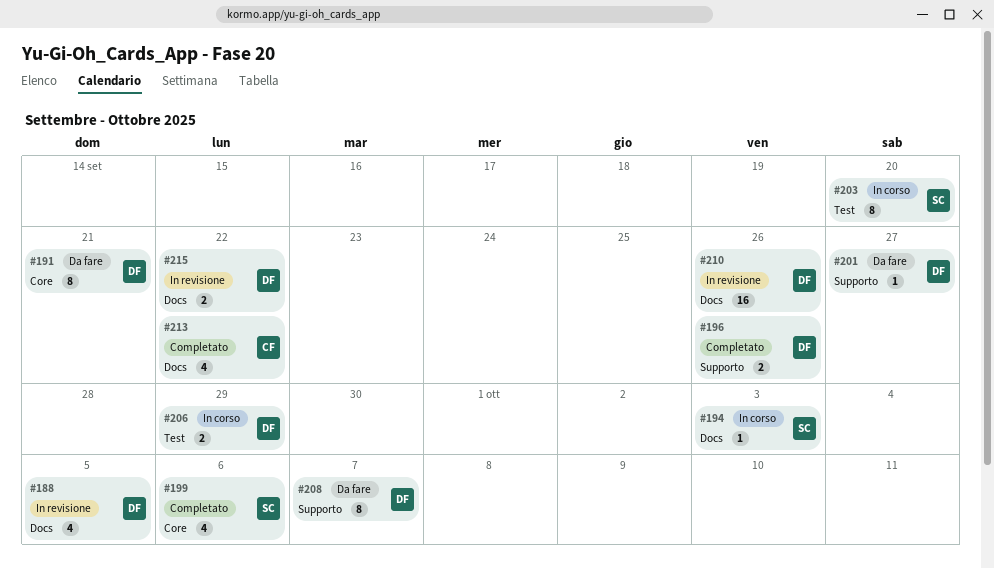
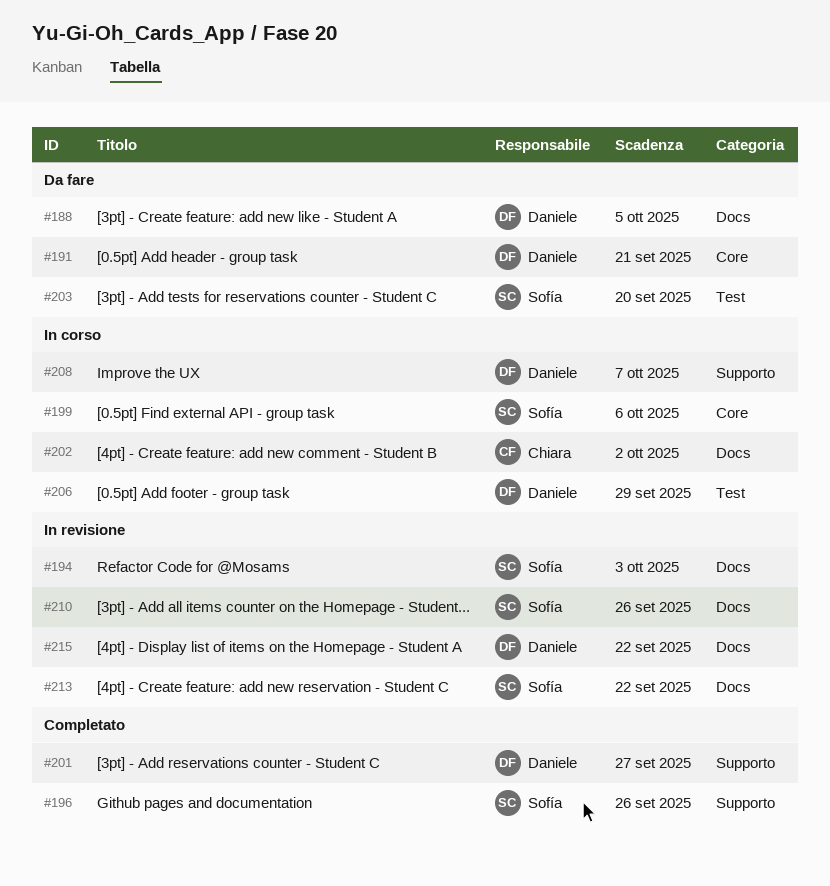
#188, status: In revisione -> Da fare
#194, status: In corso -> In revisione
#196, owner: Daniele -> Sofía
#199, status: Completato -> In corso
#201, status: Da fare -> Completato
#202: none -> present
#203, status: In corso -> Da fare
#208, status: Da fare -> In corso
#210, owner: Daniele -> Sofía
#213, status: Completato -> In revisione
#213, owner: Chiara -> Sofía

